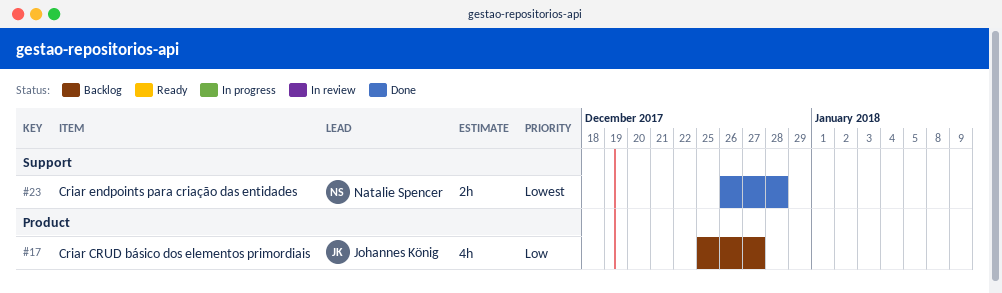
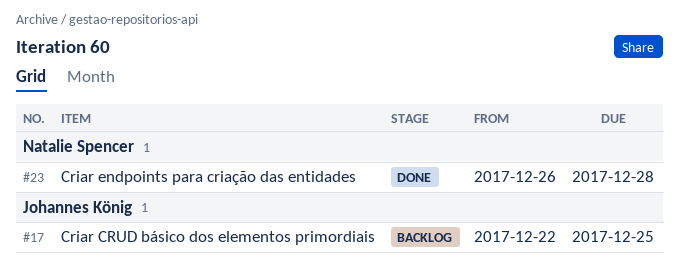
#17, start: Dec 25 -> Dec 22
#17, due: Dec 27 -> Dec 25

